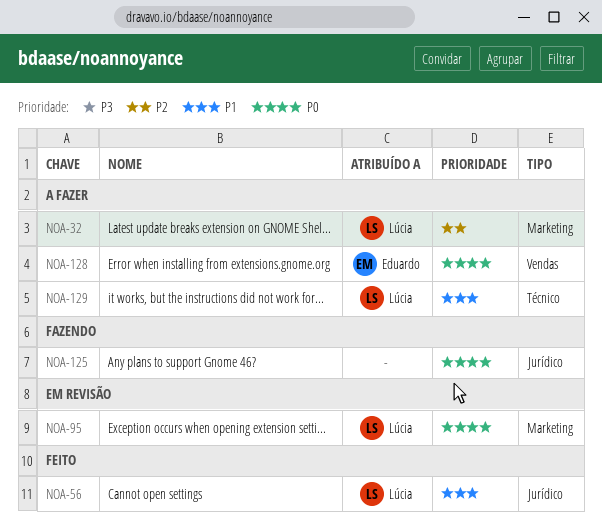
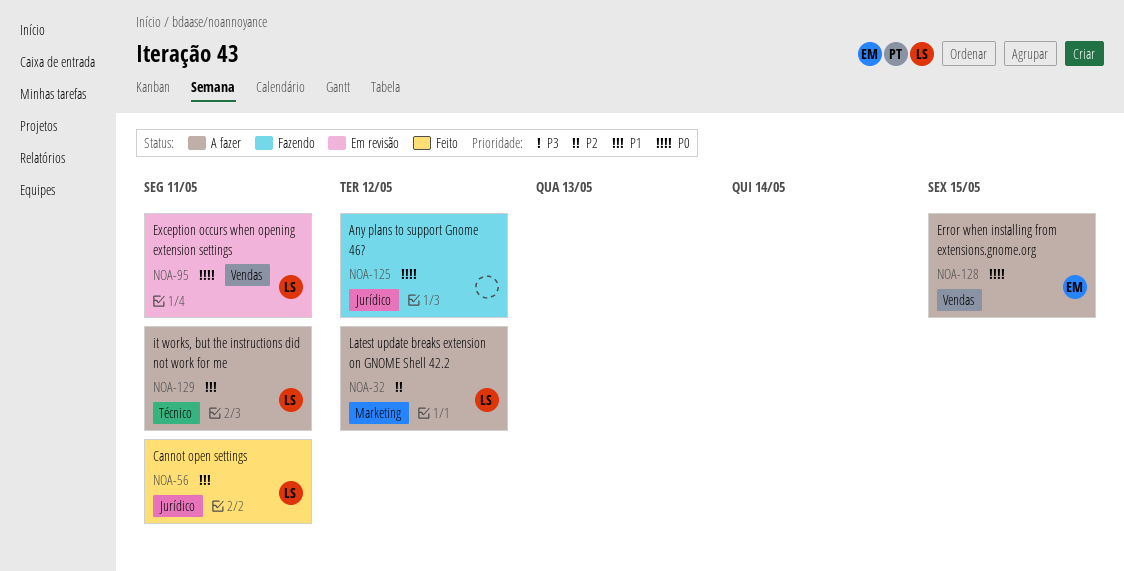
NOA-95, label: Marketing -> Vendas

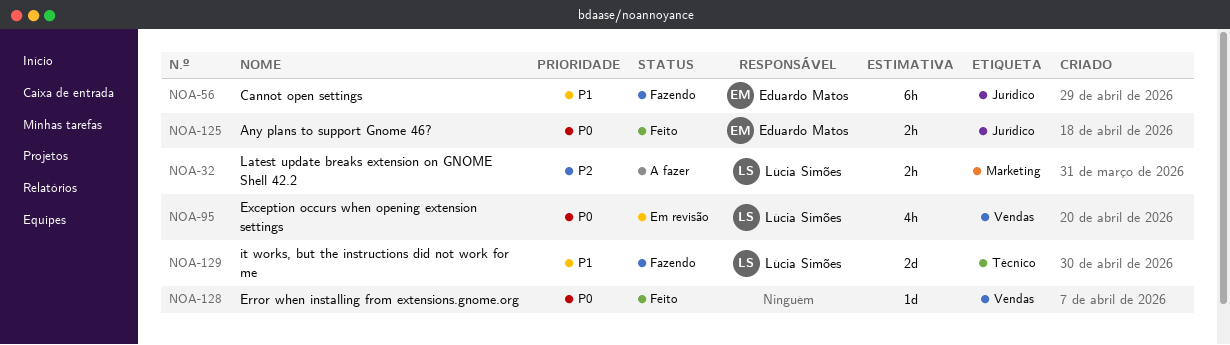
NOA-56, status: Feito -> Fazendo
NOA-56, owner: Lúcia Simões -> Eduardo Matos
NOA-125, status: Fazendo -> Feito
NOA-125, owner: none -> Eduardo Matos
NOA-128, status: A fazer -> Feito
NOA-128, owner: Eduardo Matos -> none
NOA-129, status: A fazer -> Fazendo

